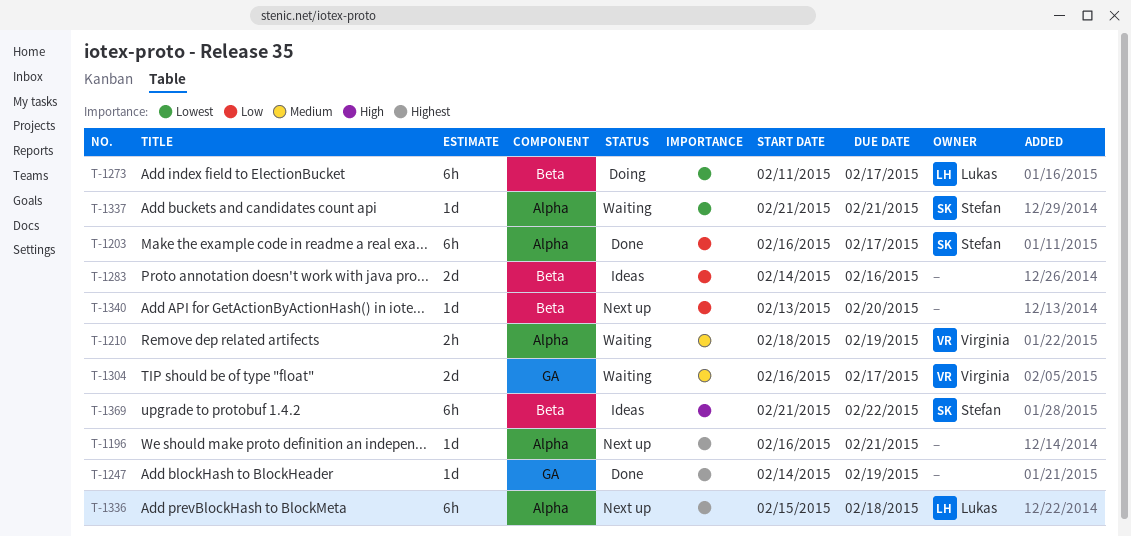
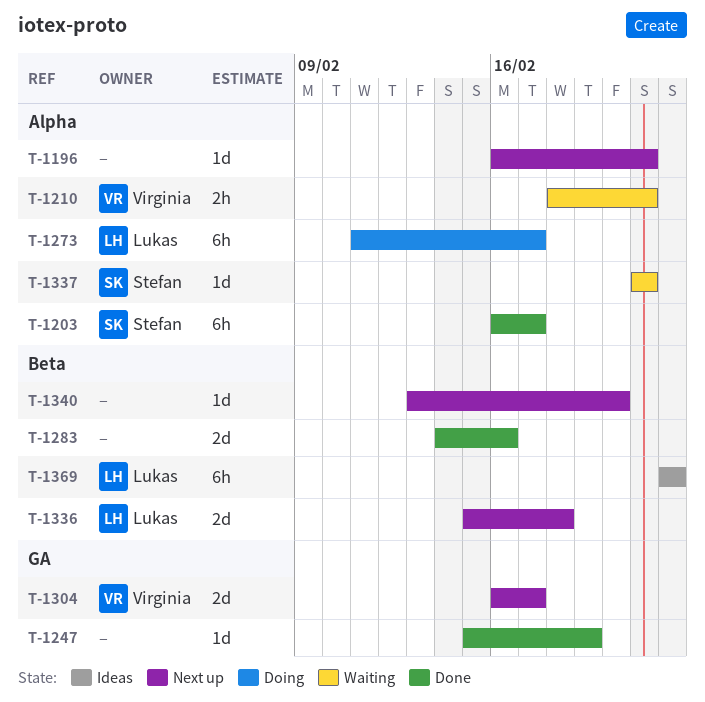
T-1210, due: Feb 19 -> Feb 21
T-1247, start: Feb 14 -> Feb 15
T-1273, label: Beta -> Alpha
T-1283, status: Ideas -> Done
T-1304, status: Waiting -> Next up
T-1336, label: Alpha -> Beta
T-1336, estimate: 6h -> 2d
T-1369, owner: Stefan -> Lukas
T-1369, start: Feb 21 -> Feb 22

